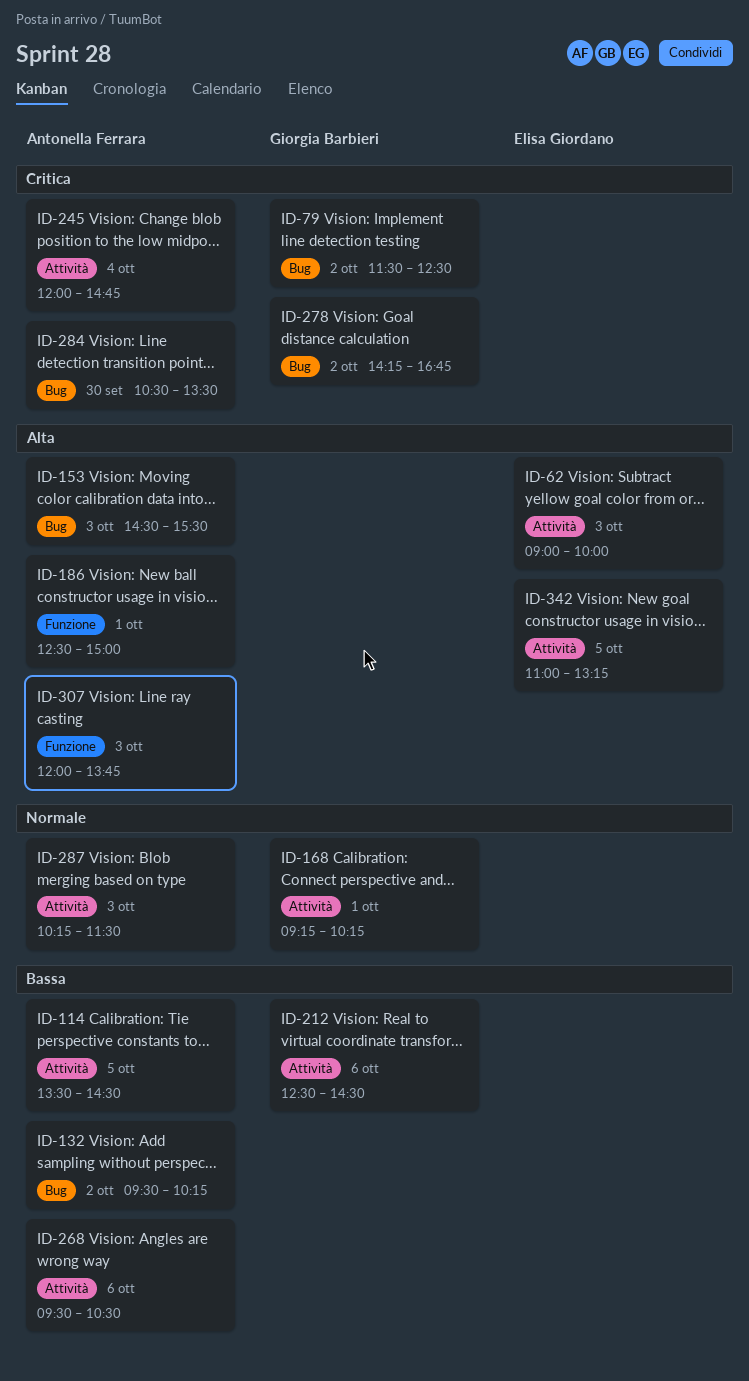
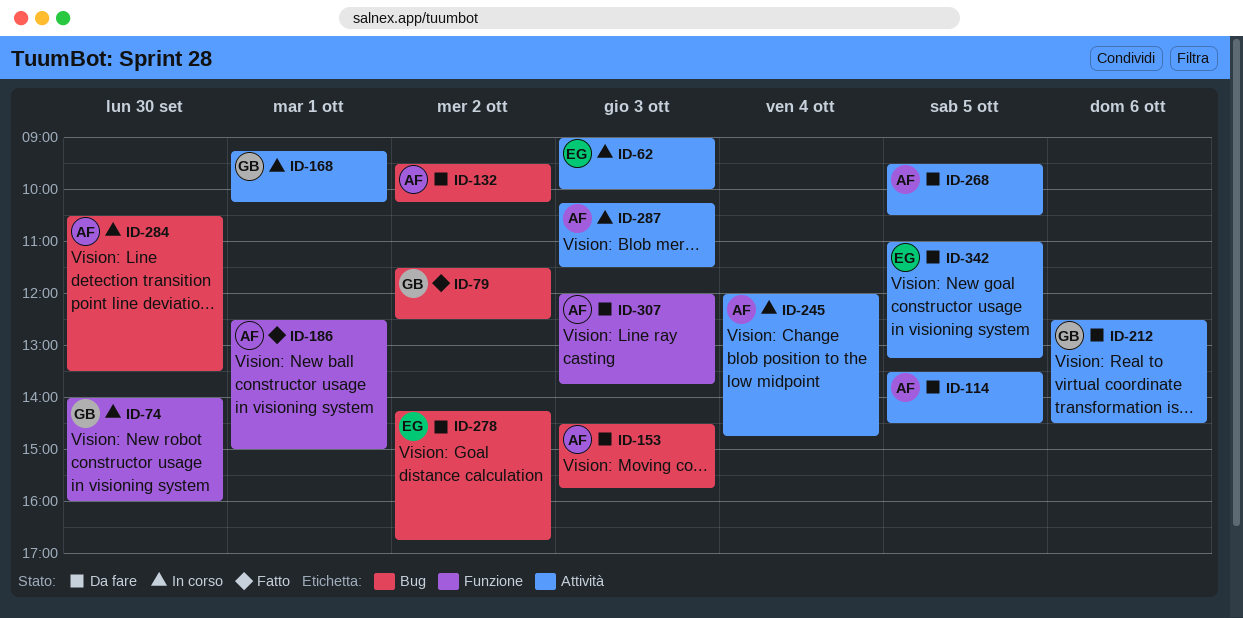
ID-74: none -> present
ID-153, ends: 15:30 -> 15:45
ID-268, day: Oct 6 -> Oct 5
ID-278, owner: Giorgia Barbieri -> Elisa Giordano

